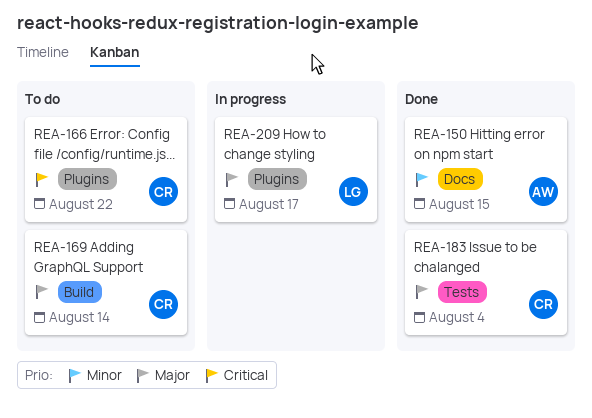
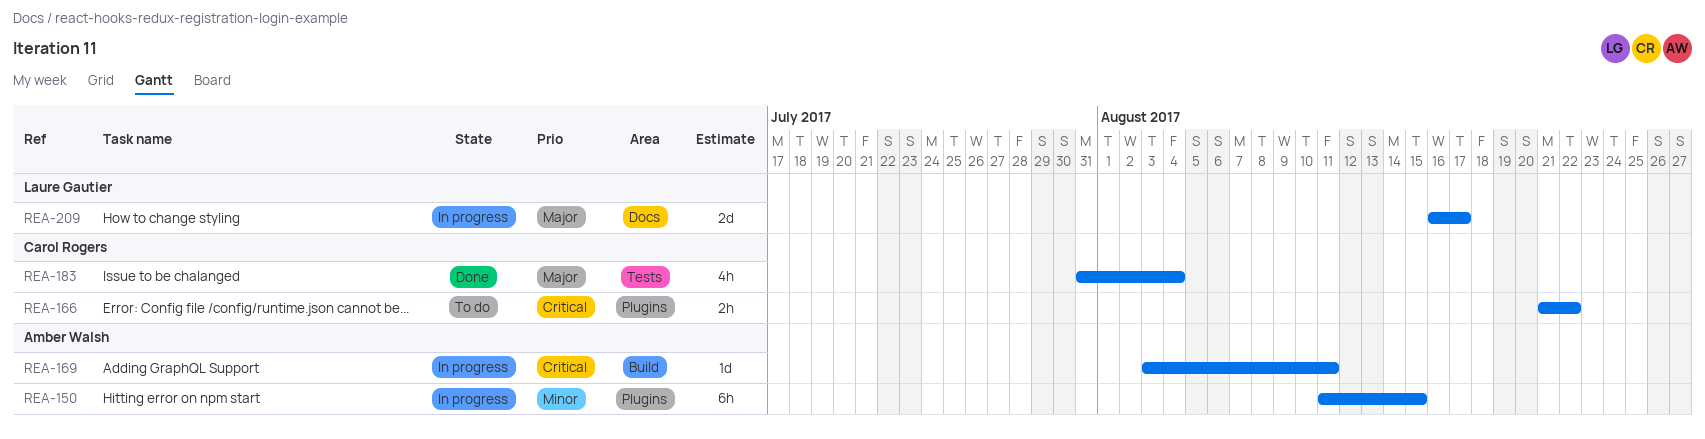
REA-150, status: Done -> In progress
REA-150, label: Docs -> Plugins
REA-169, status: To do -> In progress
REA-169, owner: Carol Rogers -> Amber Walsh
REA-169, priority: Major -> Critical
REA-169, due: Aug 14 -> Aug 11
REA-209, label: Plugins -> Docs

